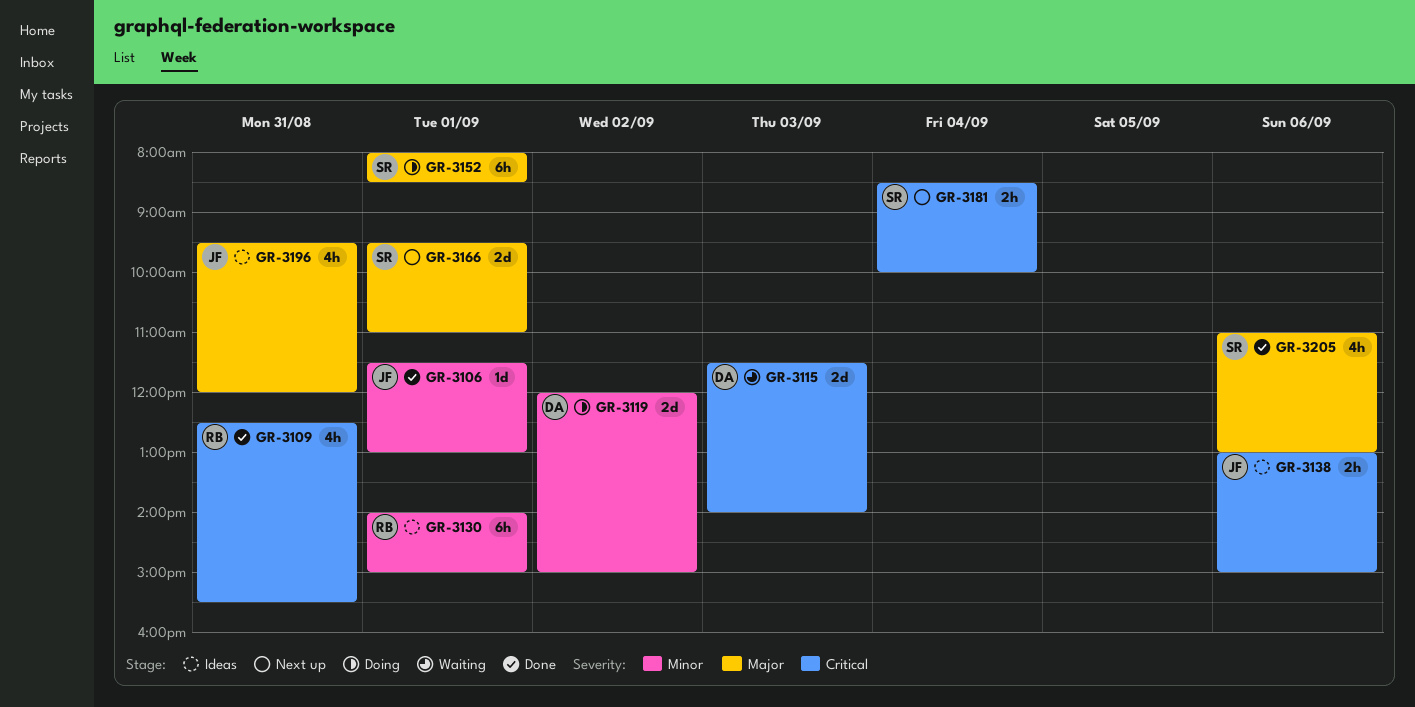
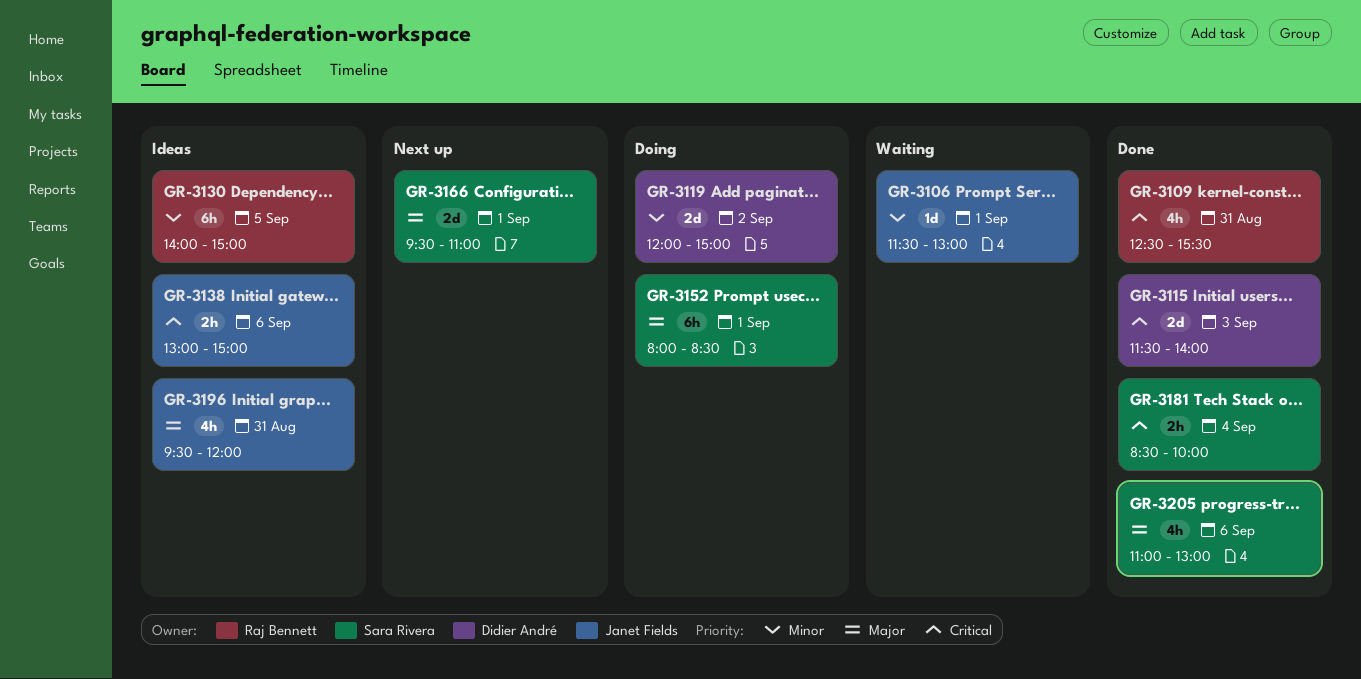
GR-3106, status: Done -> Waiting
GR-3115, status: Waiting -> Done
GR-3130, day: Sep 1 -> Sep 5
GR-3181, status: Next up -> Done

